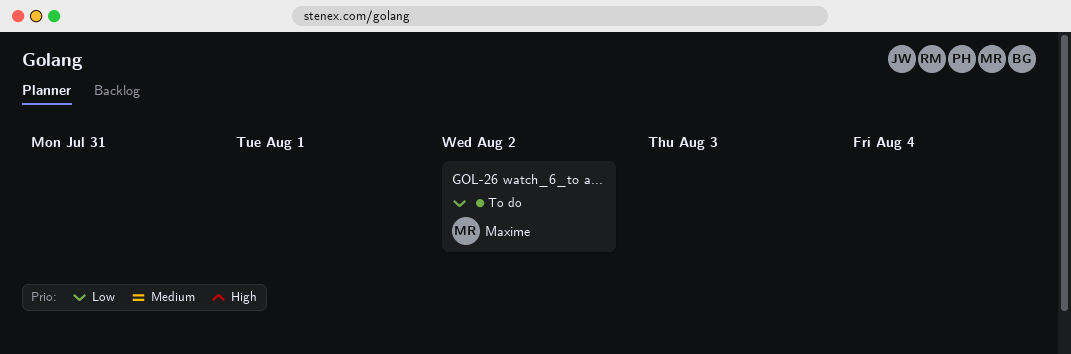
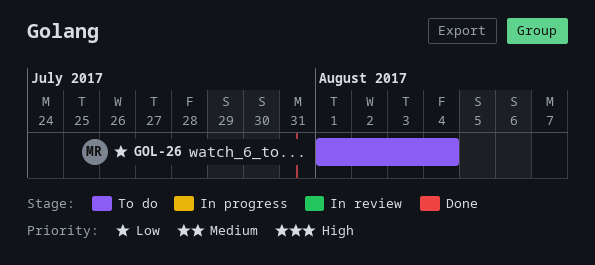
GOL-26, due: Aug 2 -> Aug 4

